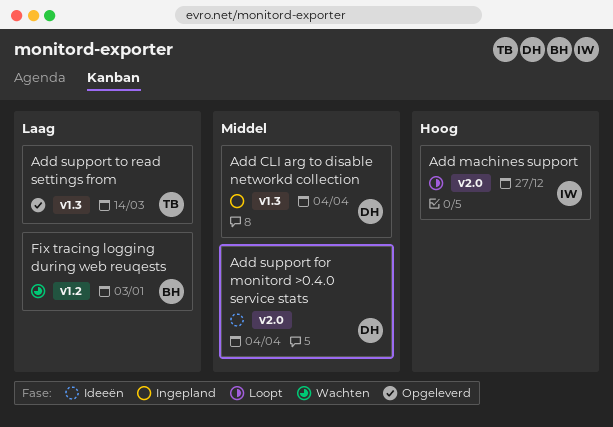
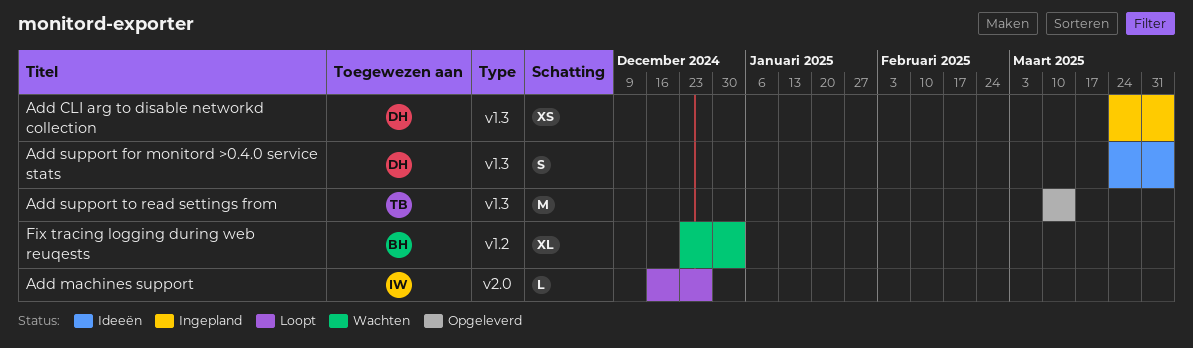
Add support for monitord >0.4.0 service stats, label: v2.0 -> v1.3

